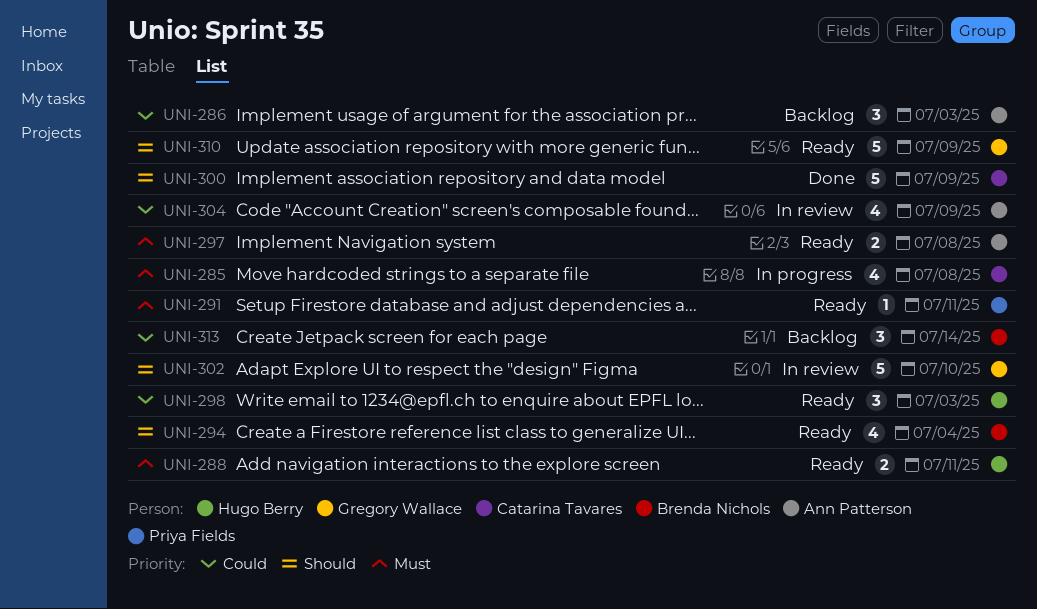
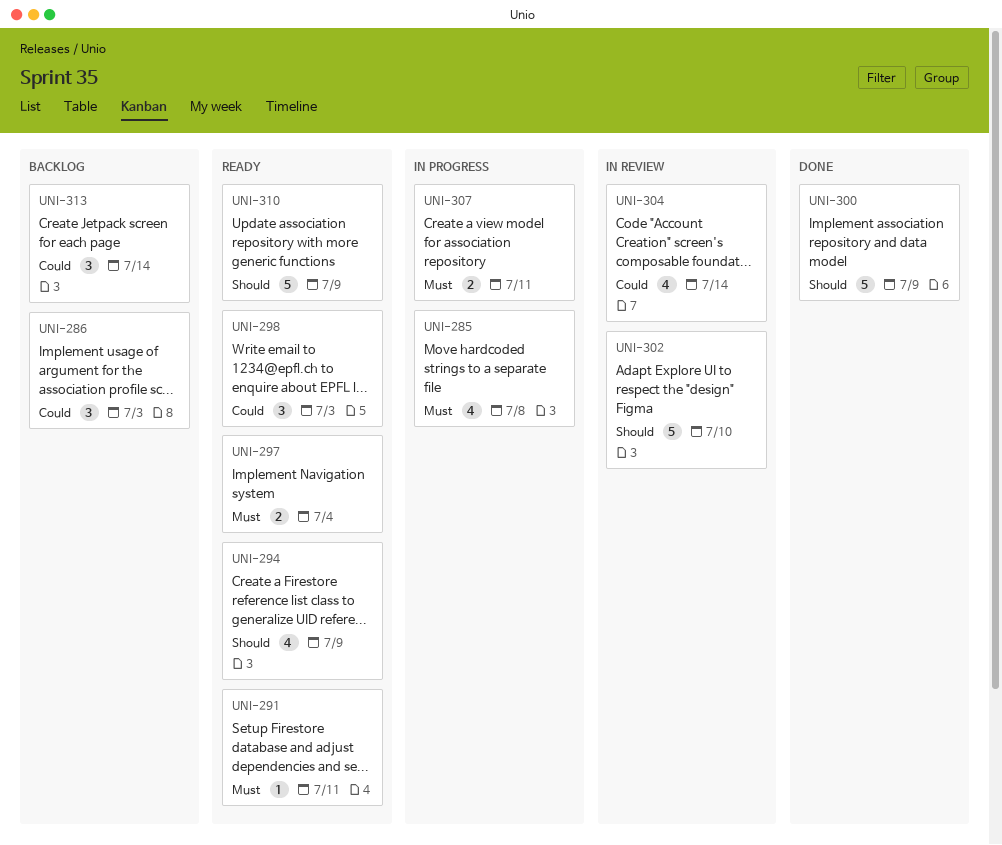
UNI-288: present -> none
UNI-294, due: Jul 4 -> Jul 9
UNI-297, due: Jul 8 -> Jul 4
UNI-304, due: Jul 9 -> Jul 14
UNI-307: none -> present

